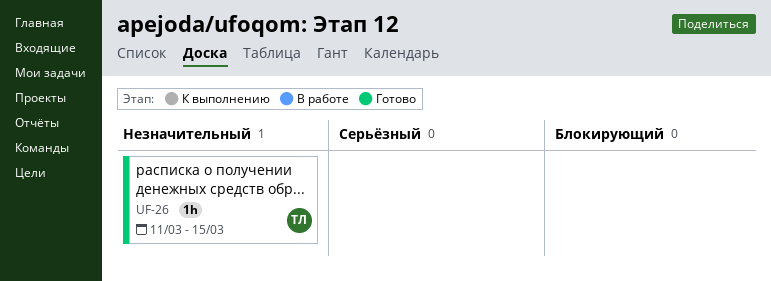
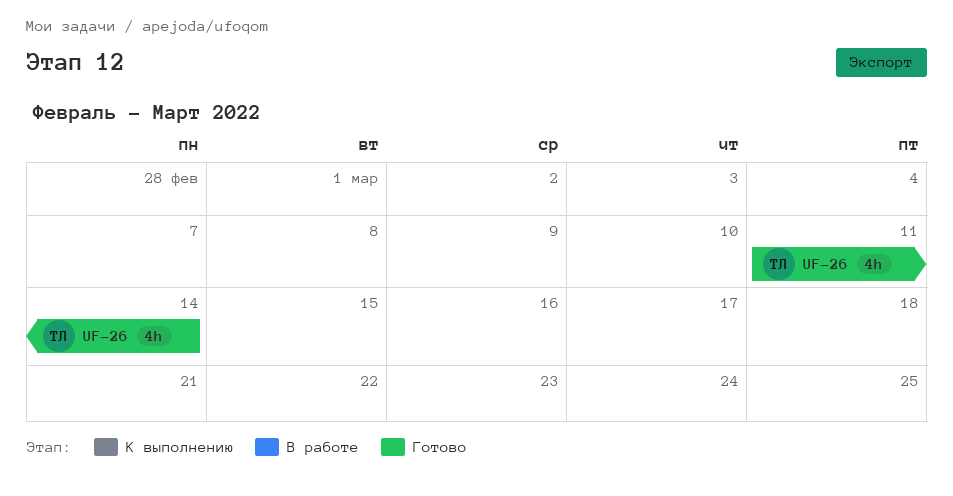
UF-26, estimate: 1h -> 4h
UF-26, due: Mar 15 -> Mar 14

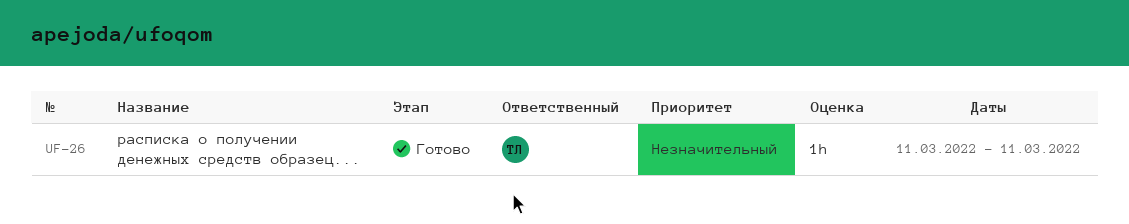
UF-26, estimate: 4h -> 1h
UF-26, due: Mar 14 -> Mar 11

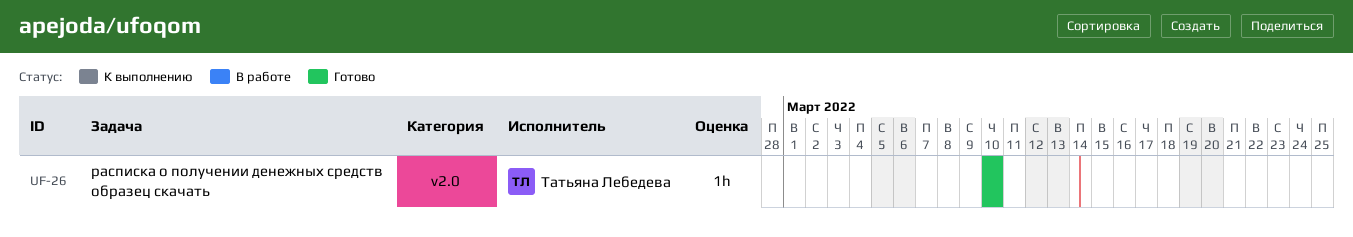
UF-26, start: Mar 11 -> Mar 10
UF-26, due: Mar 11 -> Mar 10

